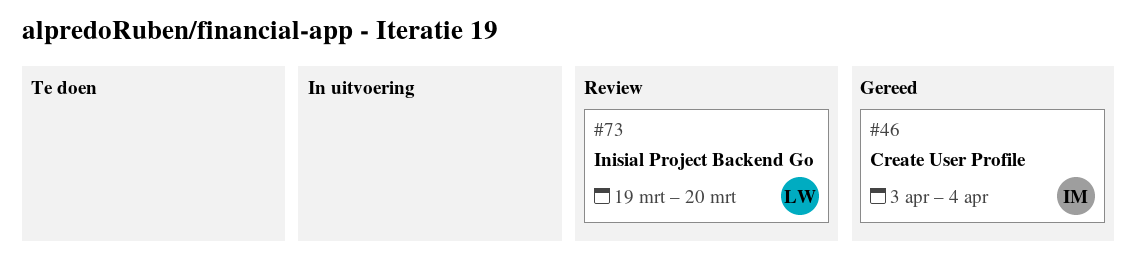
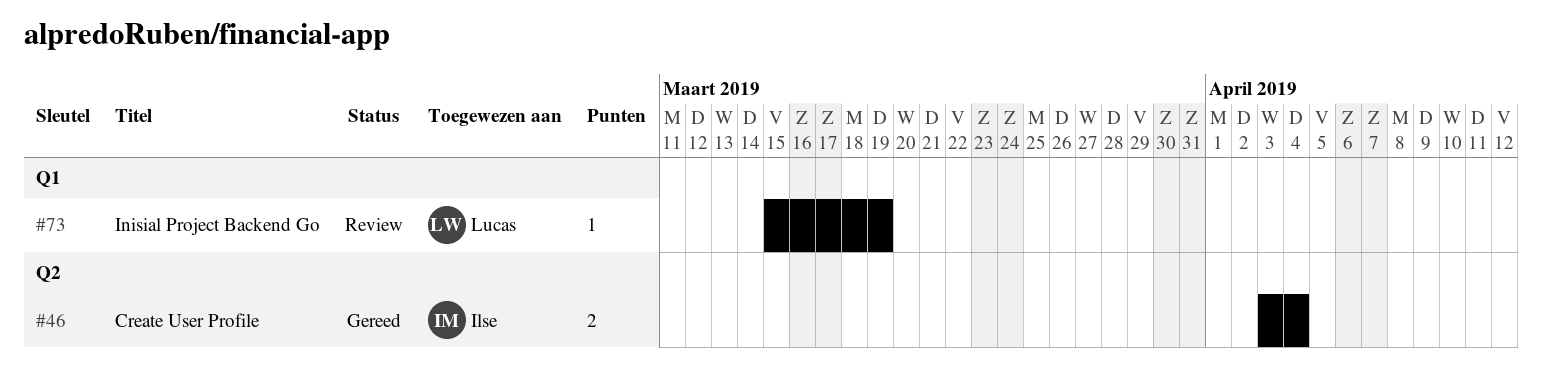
#73, start: Mar 19 -> Mar 15
#73, due: Mar 20 -> Mar 19

